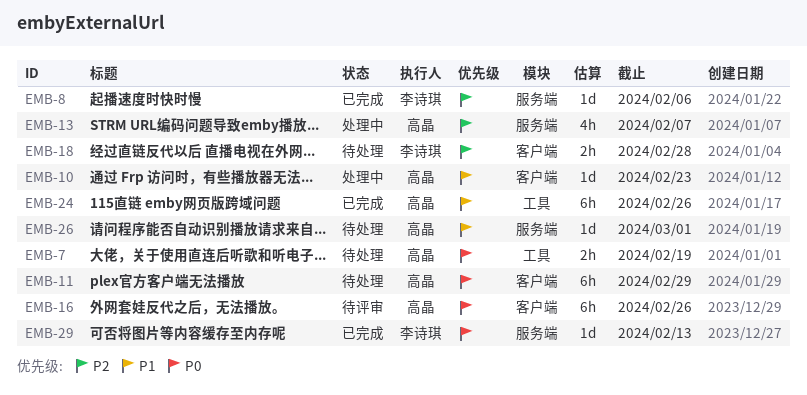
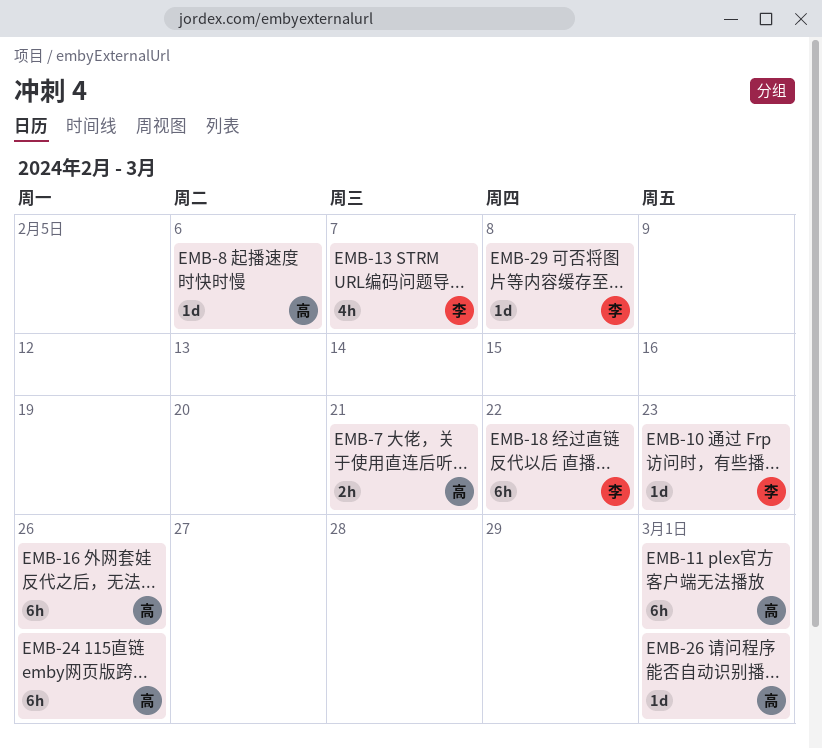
EMB-7, due: Feb 19 -> Feb 21
EMB-8, owner: 李诗琪 -> 高晶
EMB-10, owner: 高晶 -> 李诗琪
EMB-11, due: Feb 29 -> Mar 1
EMB-13, owner: 高晶 -> 李诗琪
EMB-18, estimate: 2h -> 6h
EMB-18, due: Feb 28 -> Feb 22
EMB-29, due: Feb 13 -> Feb 8

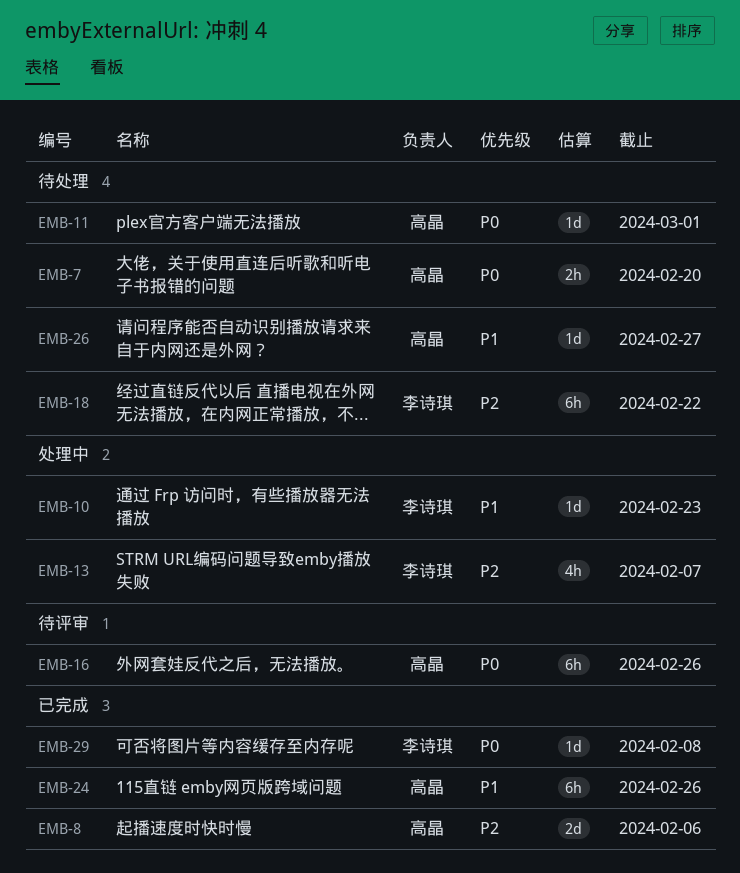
EMB-7, due: Feb 21 -> Feb 20
EMB-8, estimate: 1d -> 2d
EMB-11, estimate: 6h -> 1d
EMB-26, due: Mar 1 -> Feb 27

